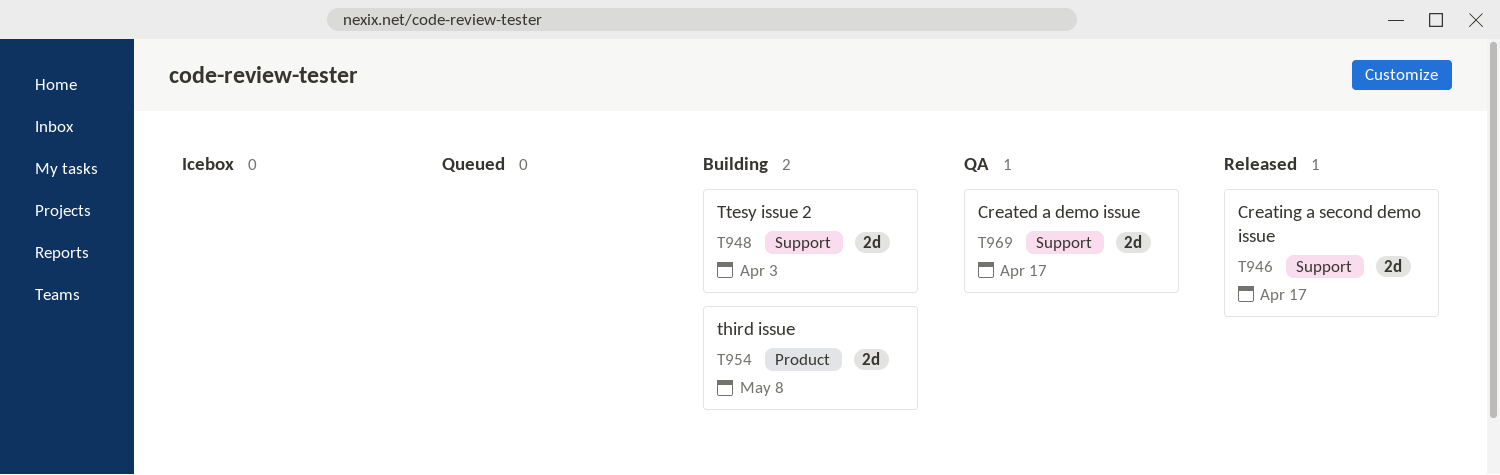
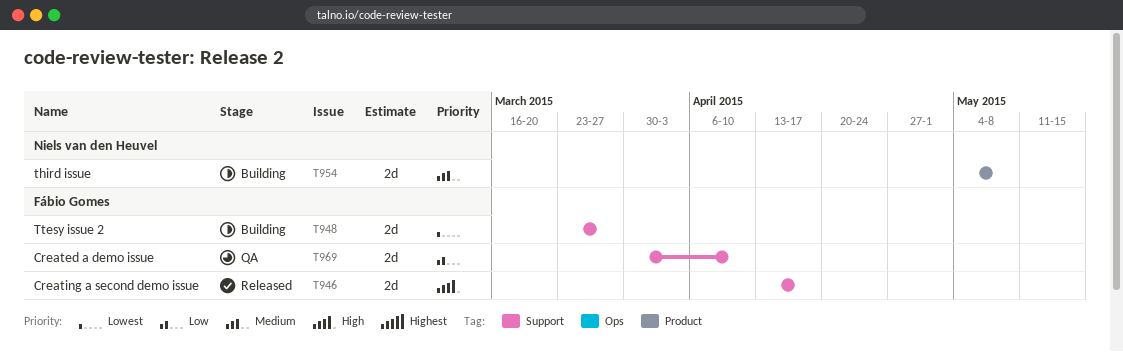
T948, due: Apr 3 -> Mar 27
T969, due: Apr 17 -> Apr 10

